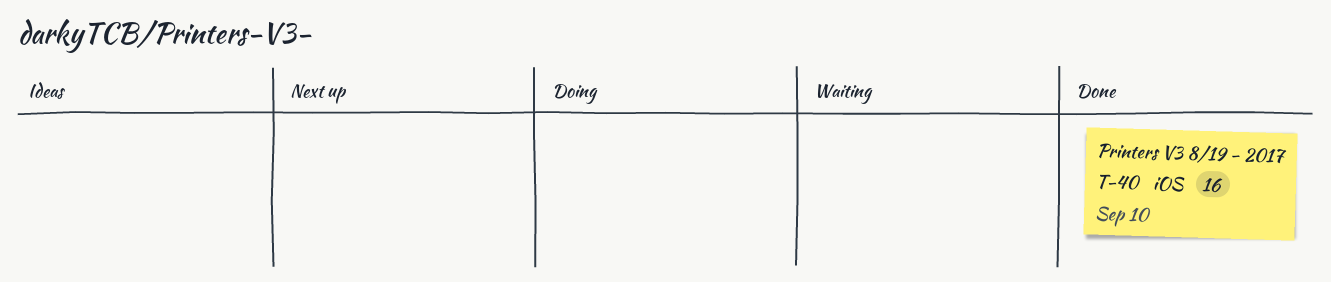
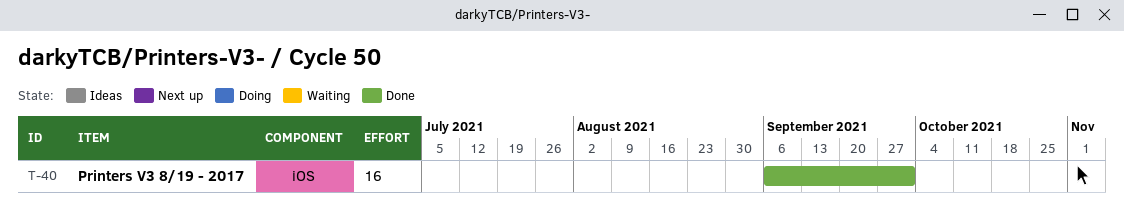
T-40, due: Sep 10 -> Oct 1

